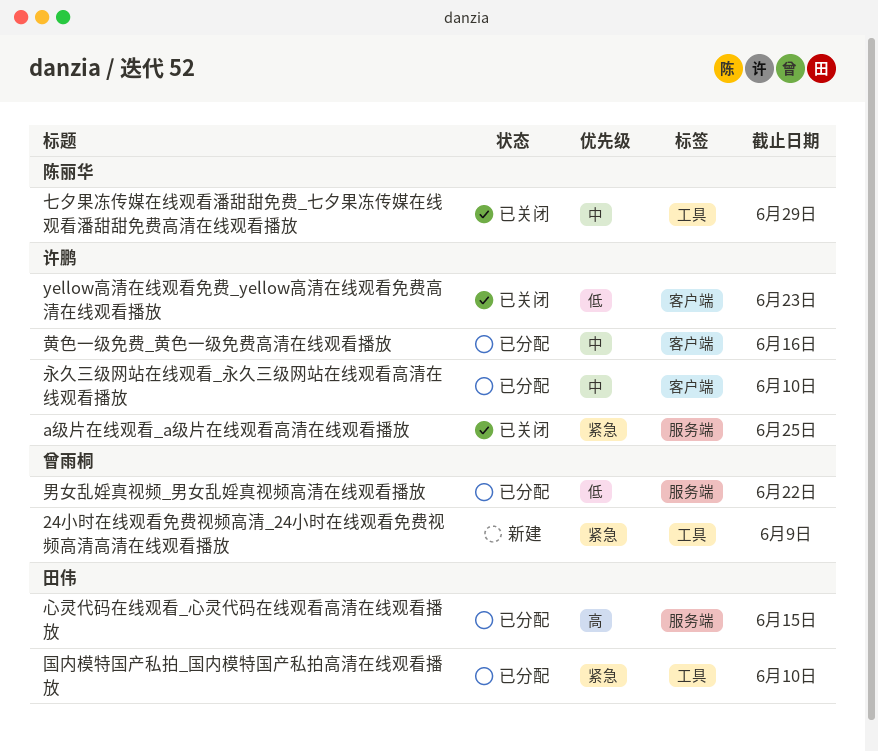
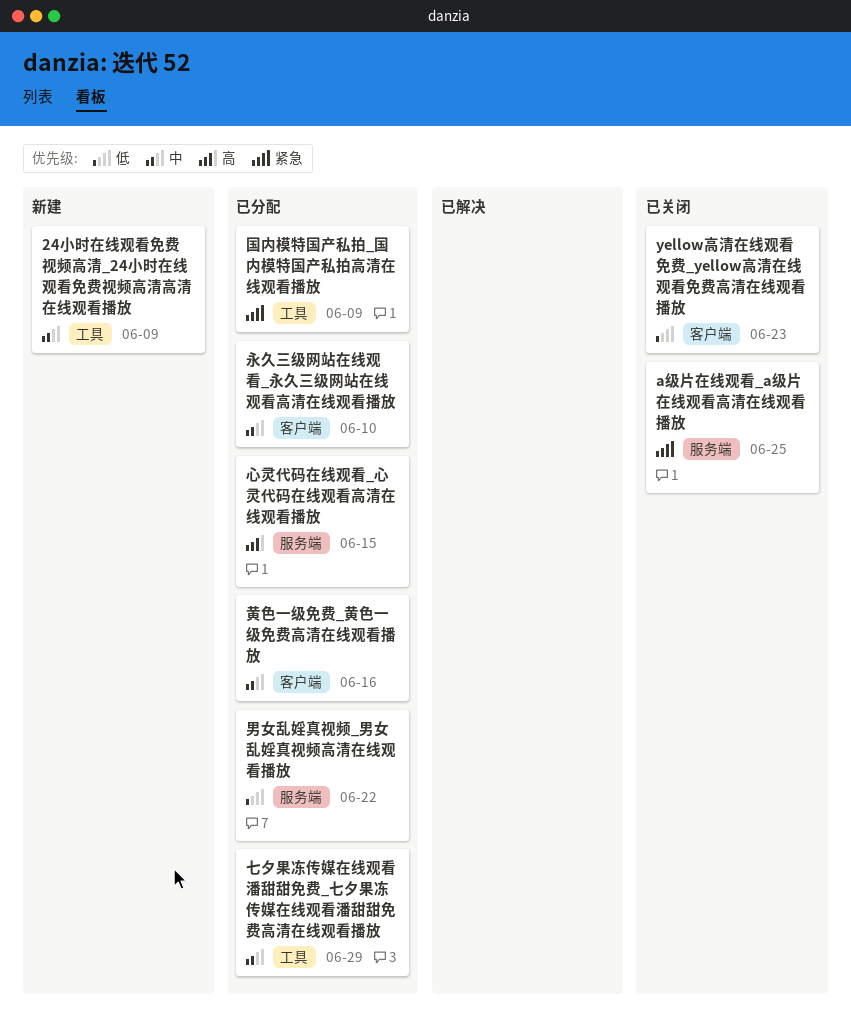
24小时在线观看免费视频高清_24小时在线观看免费视频高清高清在线观看播放, priority: 紧急 -> 中
七夕果冻传媒在线观看潘甜甜免费_七夕果冻传媒在线观看潘甜甜免费高清在线观看播放, status: 已关闭 -> 已分配
国内模特国产私拍_国内模特国产私拍高清在线观看播放, due: Jun 10 -> Jun 9

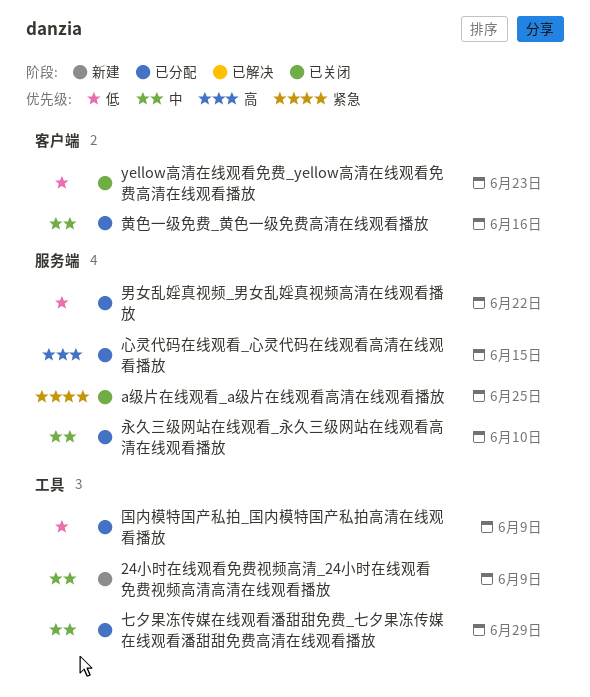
国内模特国产私拍_国内模特国产私拍高清在线观看播放, priority: 紧急 -> 低
永久三级网站在线观看_永久三级网站在线观看高清在线观看播放, label: 客户端 -> 服务端

